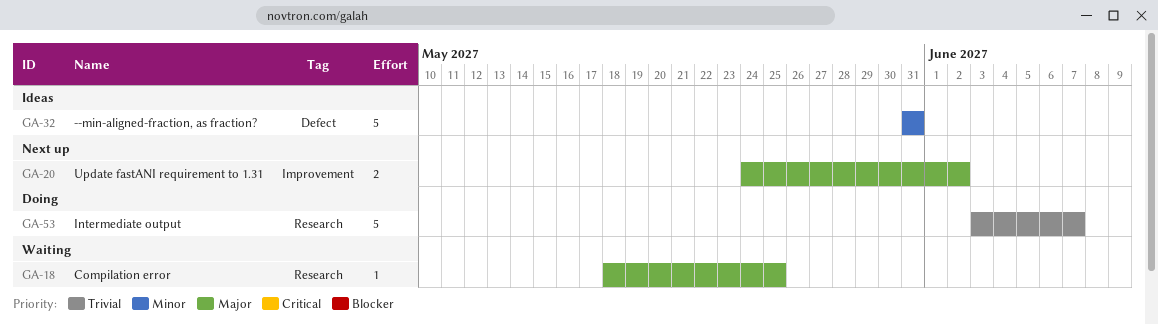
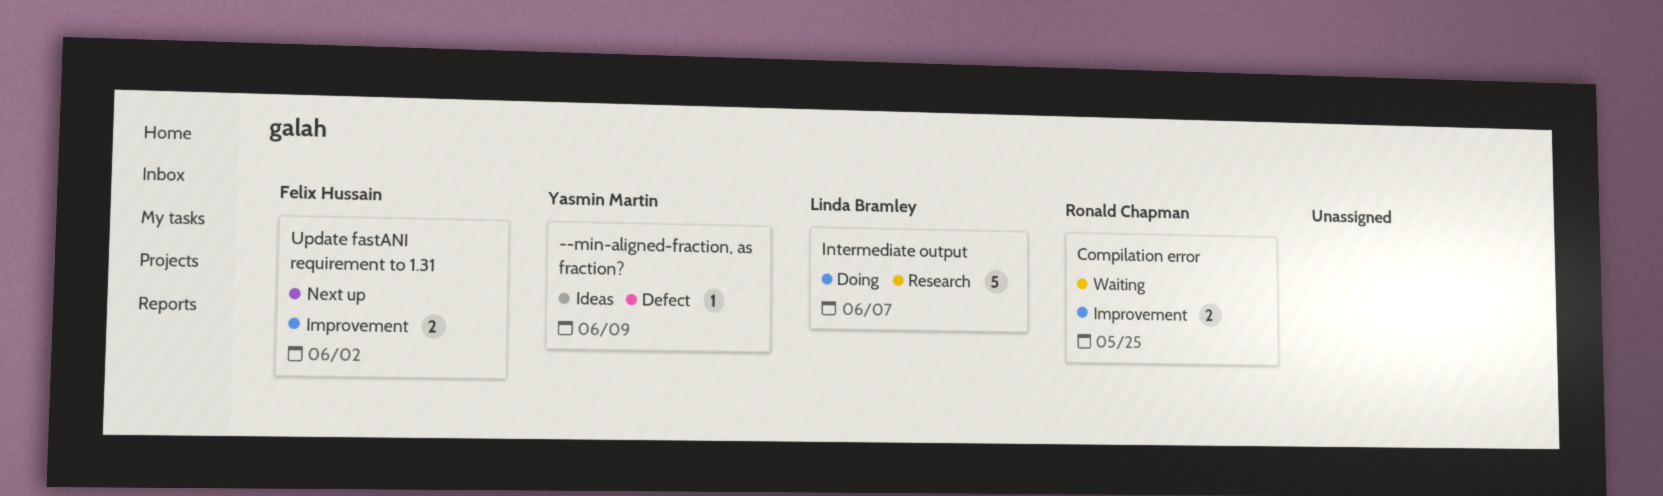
--min-aligned-fraction, as fraction?, estimate: 5 -> 1
--min-aligned-fraction, as fraction?, due: May 31 -> Jun 9
Compilation error, label: Research -> Improvement
Compilation error, estimate: 1 -> 2

